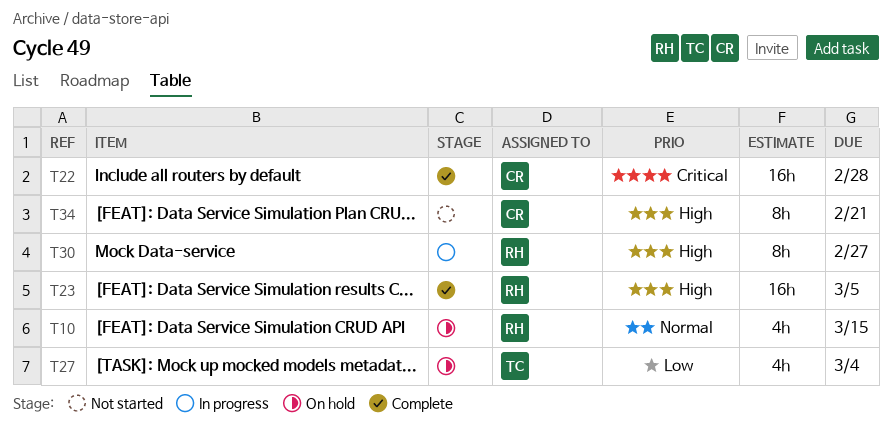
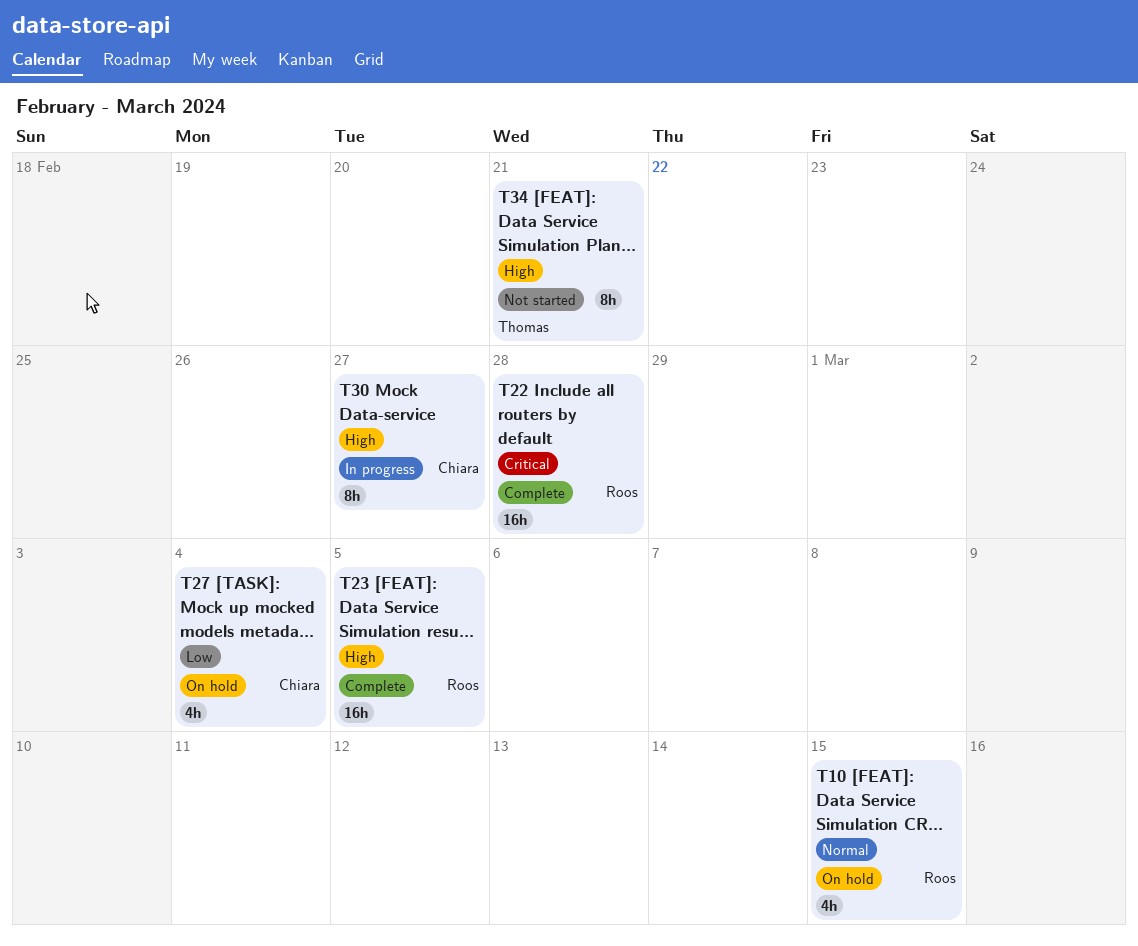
T22, owner: Chiara -> Roos
T27, owner: Thomas -> Chiara
T30, owner: Roos -> Chiara
T34, owner: Chiara -> Thomas

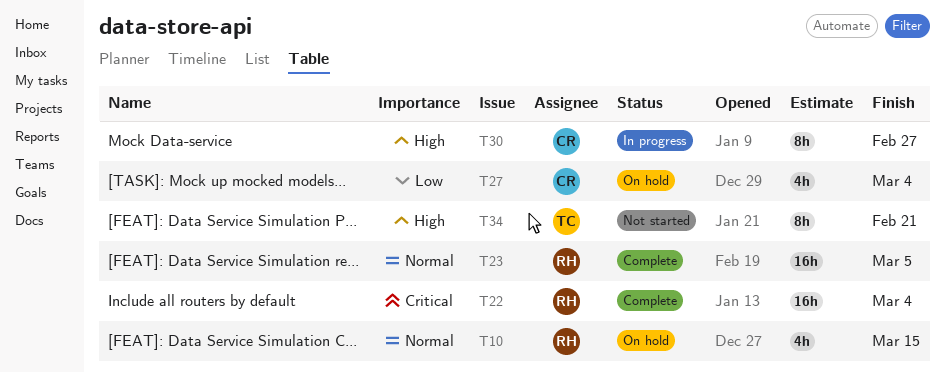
T22, due: Feb 28 -> Mar 4
T23, priority: High -> Normal

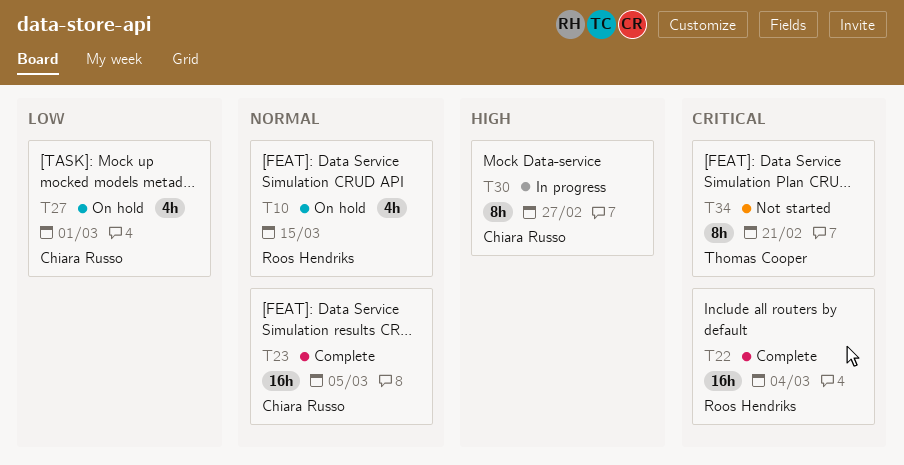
T23, owner: Roos Hendriks -> Chiara Russo
T27, due: Mar 4 -> Mar 1
T34, priority: High -> Critical

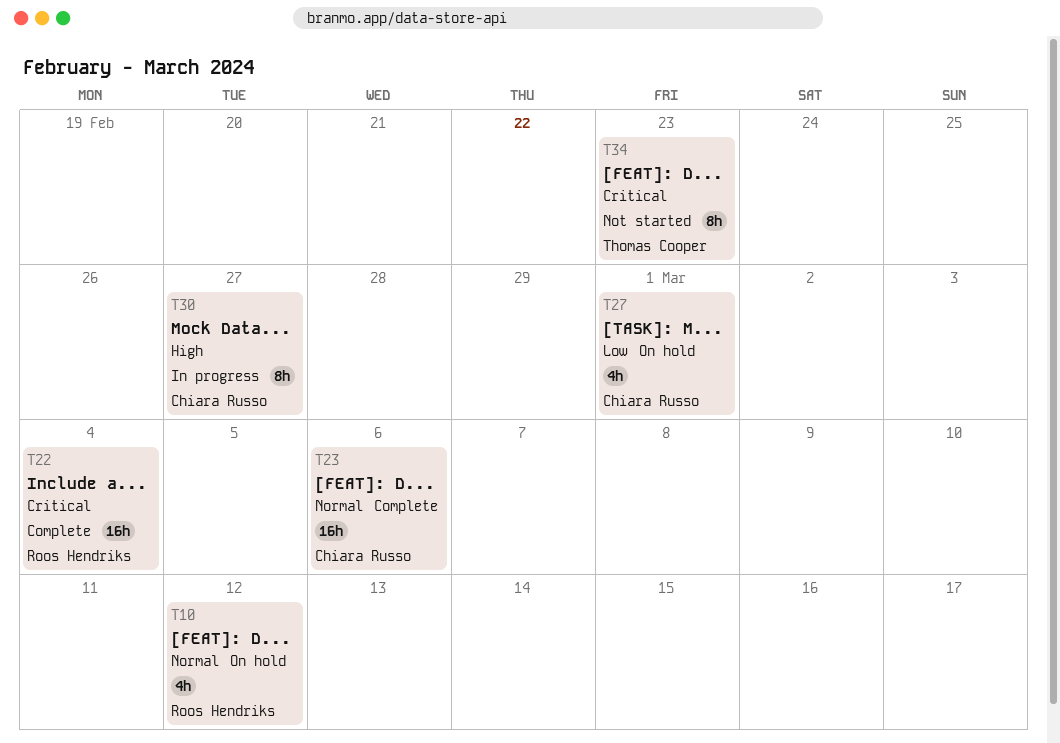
T10, due: Mar 15 -> Mar 12
T23, due: Mar 5 -> Mar 6
T34, due: Feb 21 -> Feb 23

